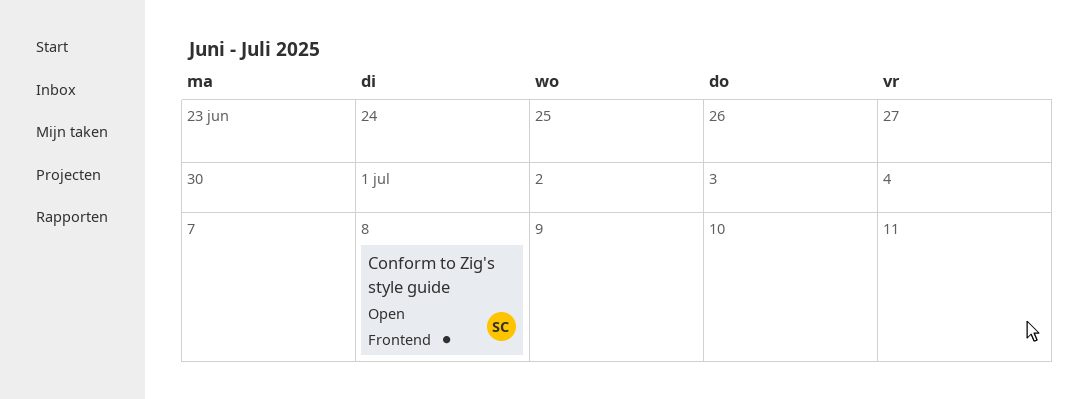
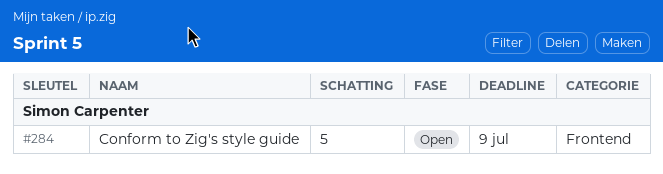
Conform to Zig's style guide, estimate: 1 -> 5
Conform to Zig's style guide, due: Jul 8 -> Jul 9

